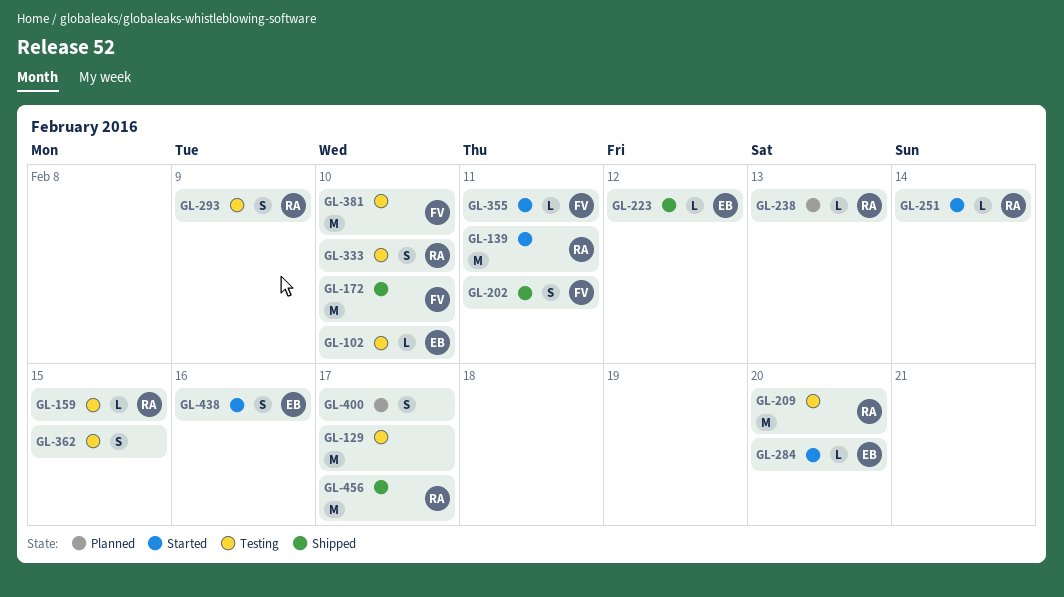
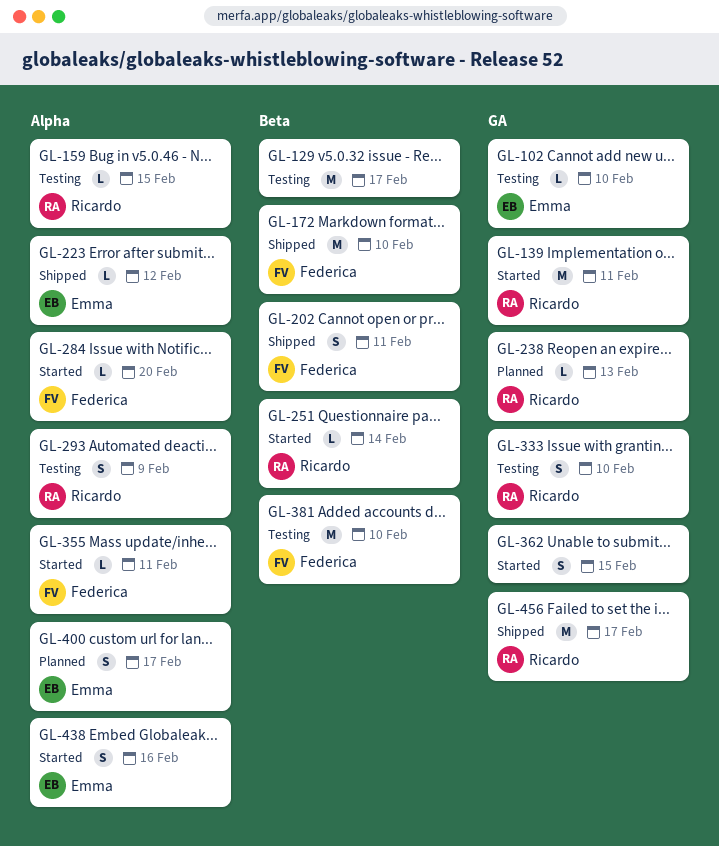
GL-209: present -> none
GL-284, owner: Emma -> Federica
GL-362, status: Testing -> Started
GL-400, owner: none -> Emma

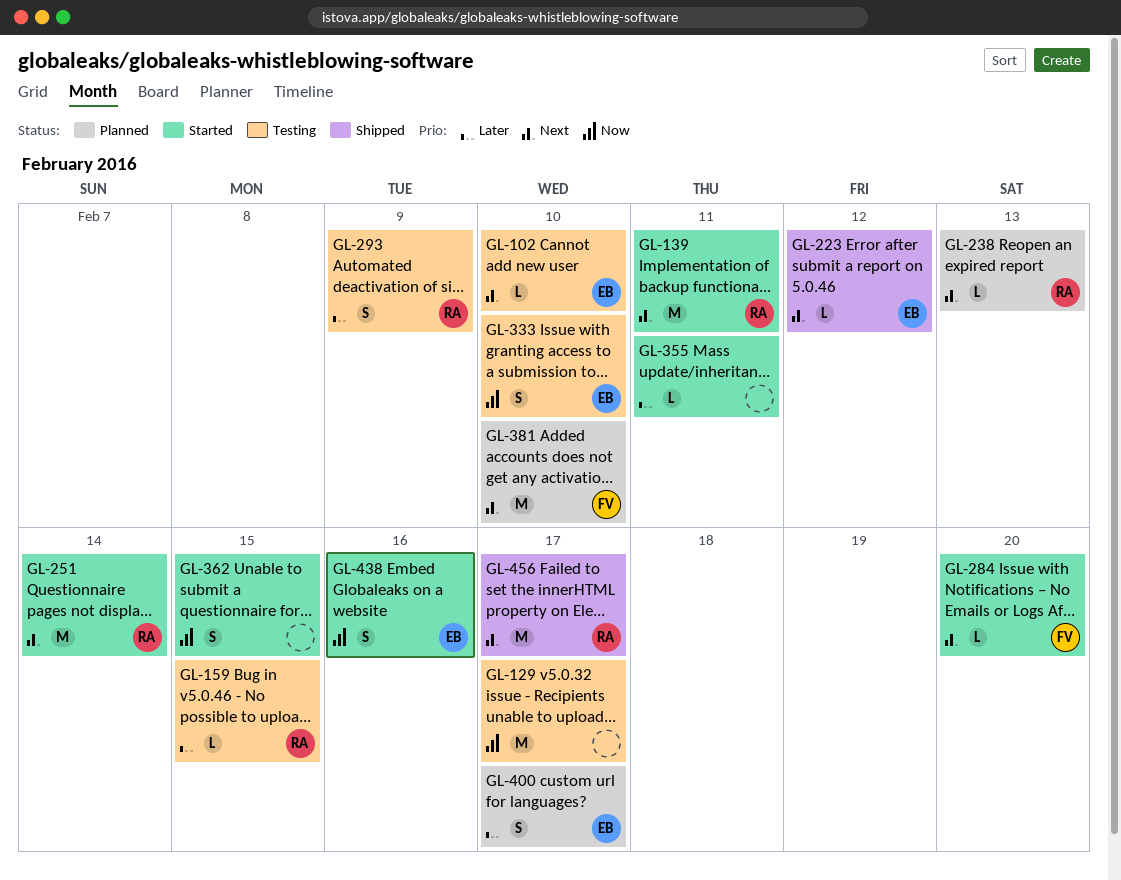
GL-172: present -> none
GL-202: present -> none
GL-251, estimate: L -> M
GL-333, owner: Ricardo -> Emma
GL-355, owner: Federica -> none
GL-381, status: Testing -> Planned

